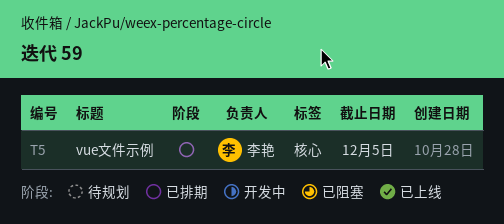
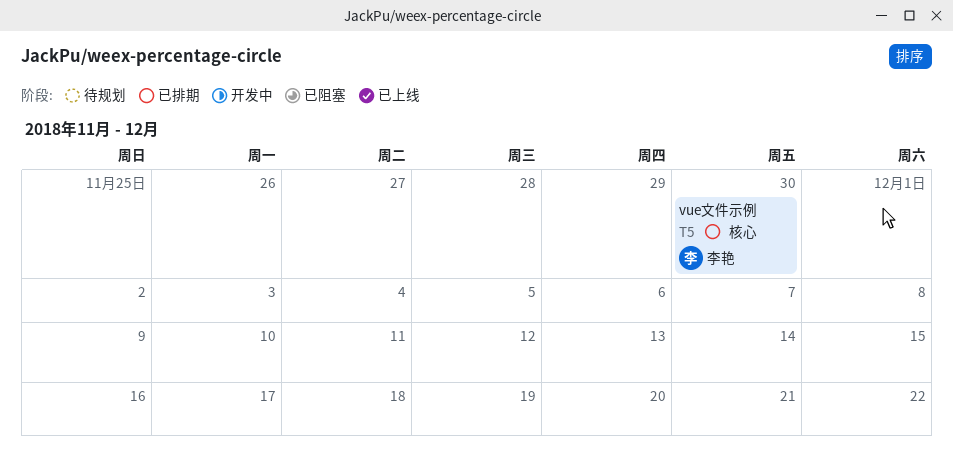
T5, due: Dec 5 -> Nov 30

